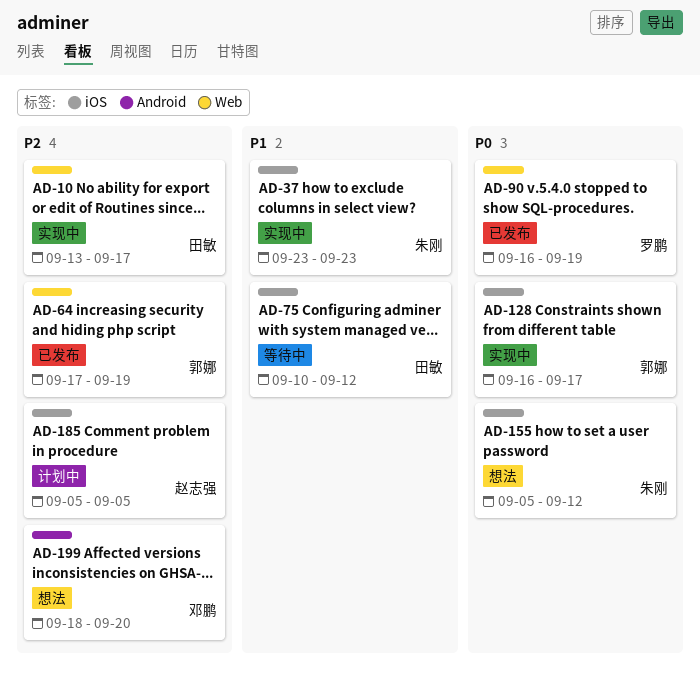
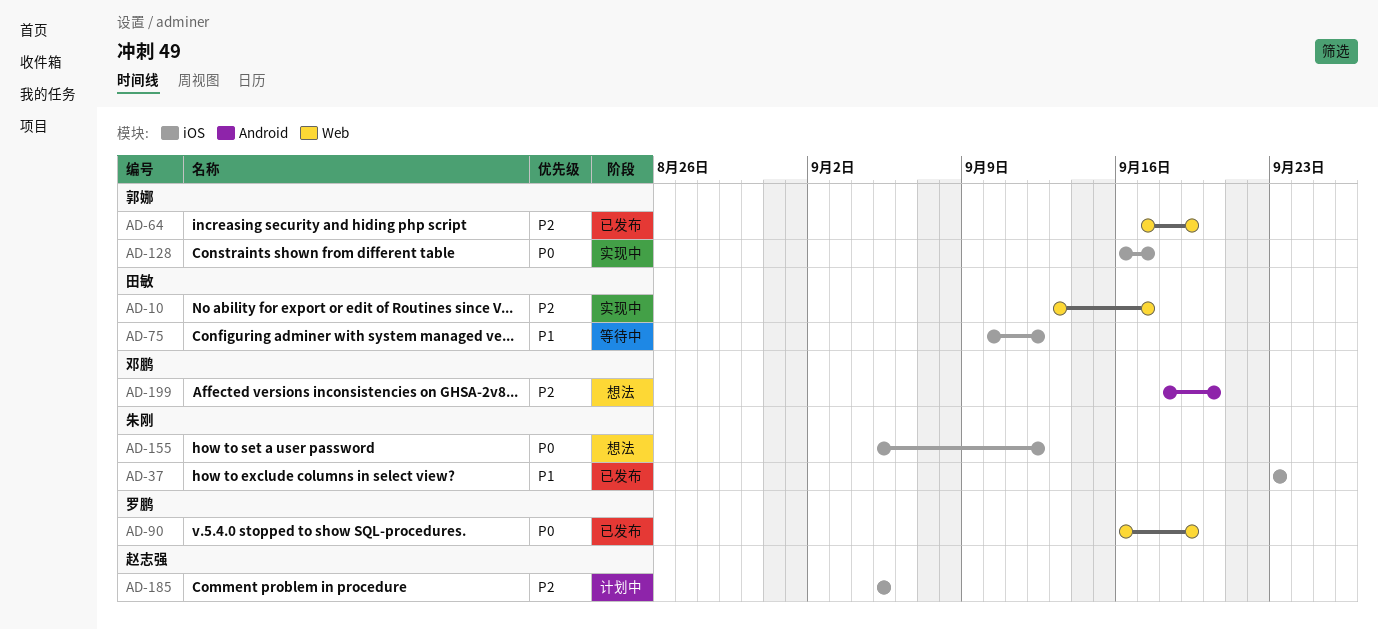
AD-37, status: 实现中 -> 已发布

